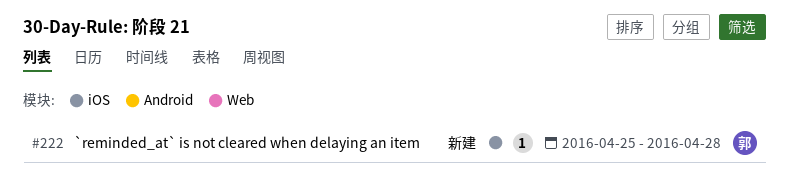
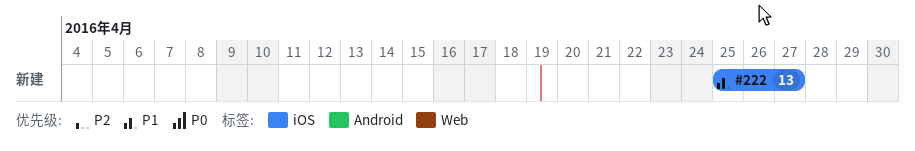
#222, estimate: 1 -> 13
#222, due: Apr 28 -> Apr 27

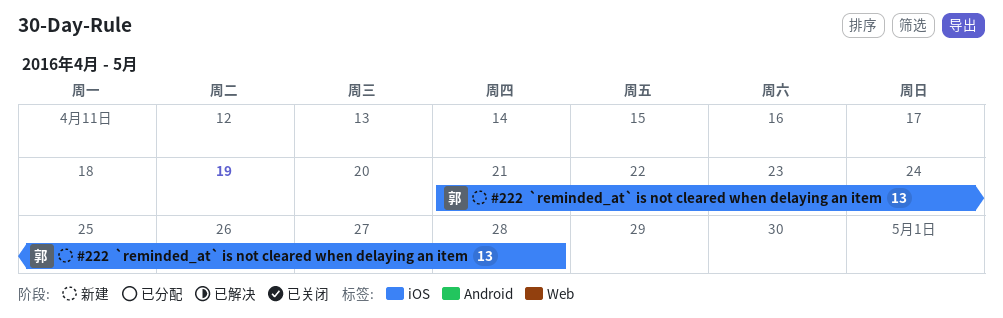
#222, start: Apr 25 -> Apr 21
#222, due: Apr 27 -> Apr 28

